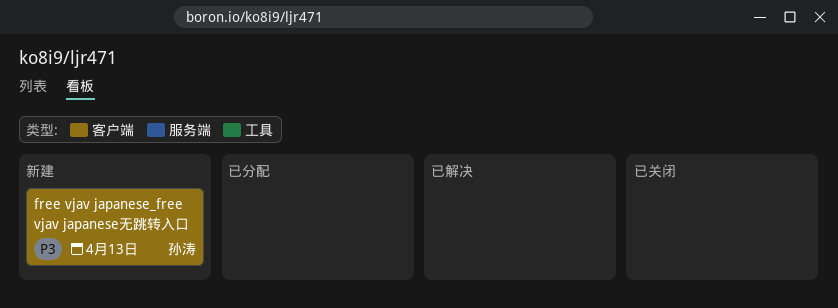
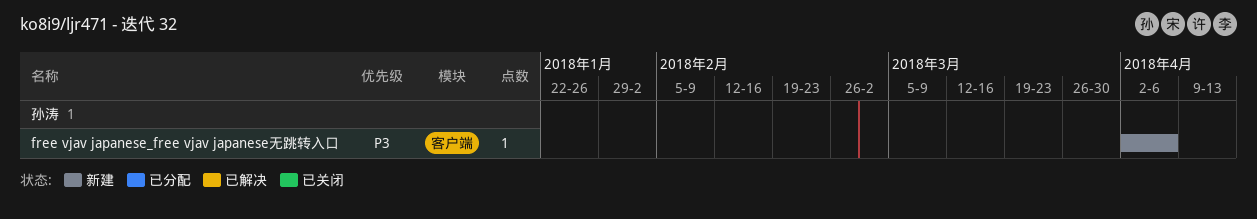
free vjav japanese_free vjav japanese无跳转入口, due: Apr 13 -> Apr 6

